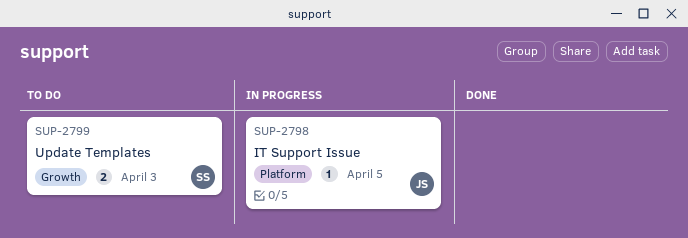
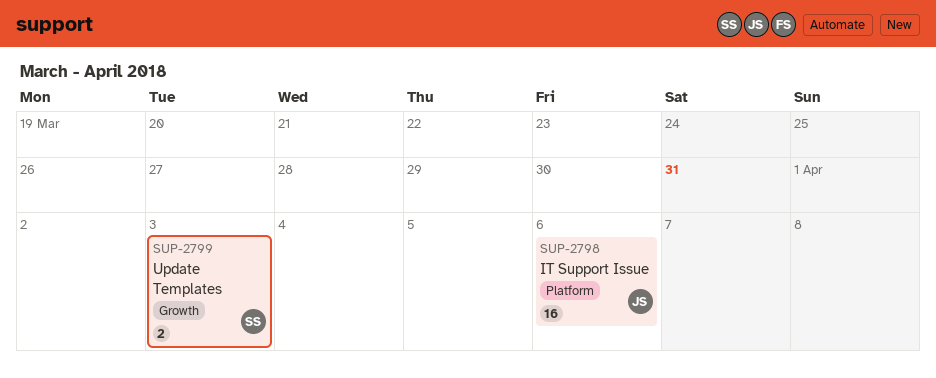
SUP-2798, estimate: 1 -> 16
SUP-2798, due: Apr 5 -> Apr 6

